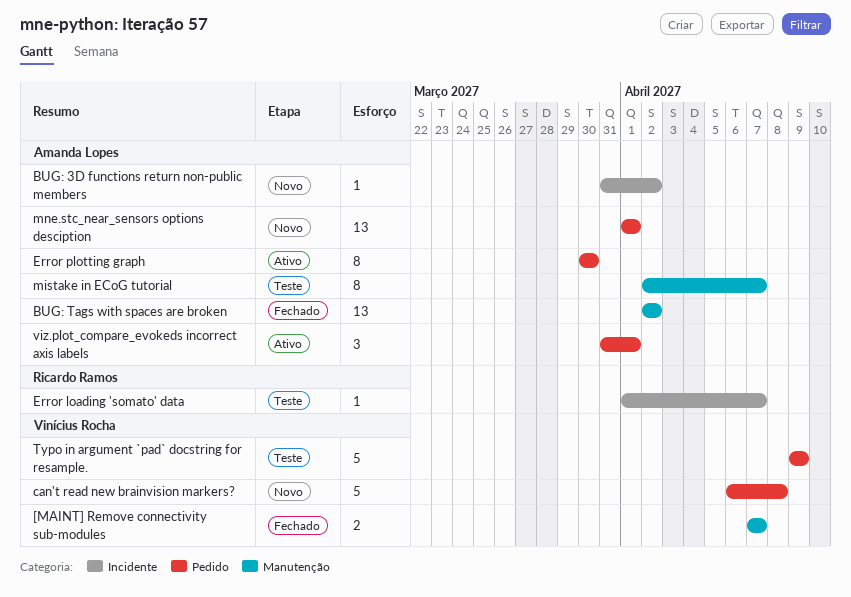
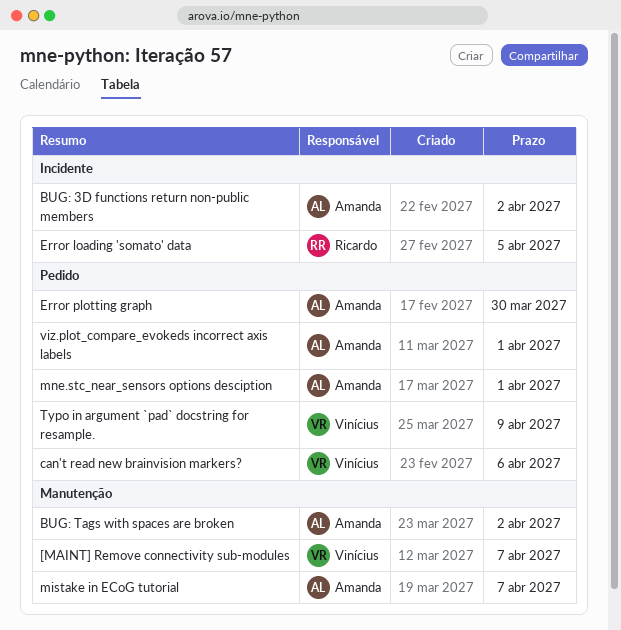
can't read new brainvision markers?, due: Apr 8 -> Apr 6
Error loading 'somato' data, due: Apr 7 -> Apr 5

